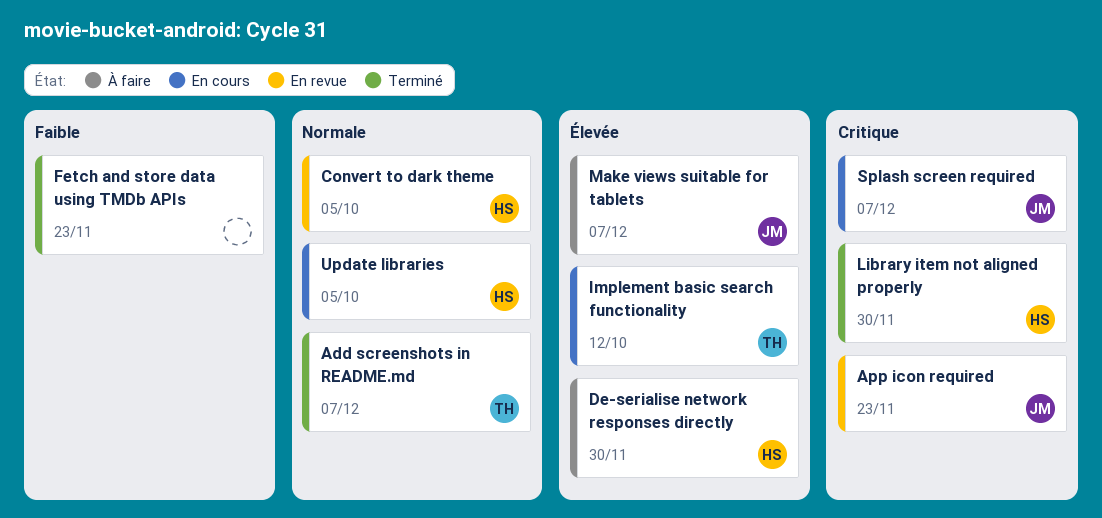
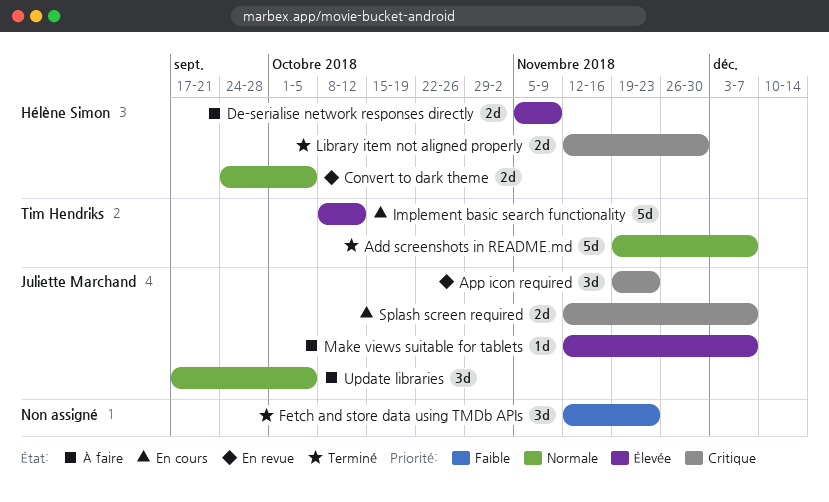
De-serialise network responses directly, due: Nov 30 -> Nov 9
Update libraries, status: En cours -> À faire
Update libraries, owner: Hélène Simon -> Juliette Marchand

